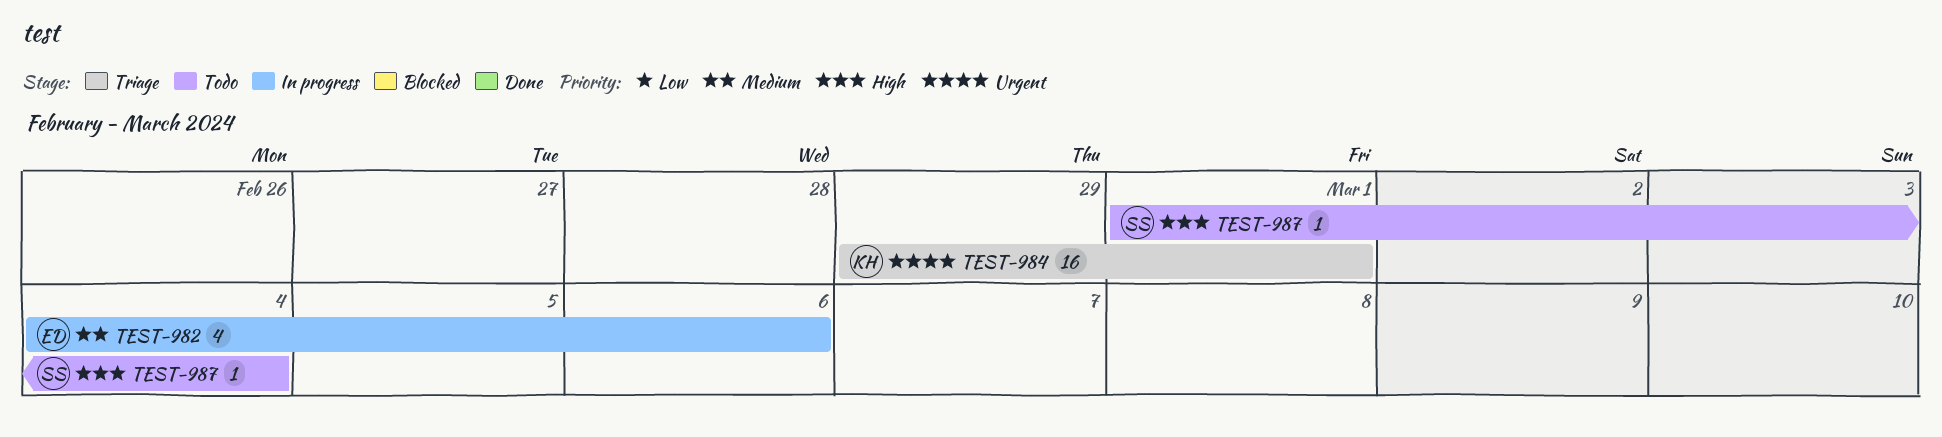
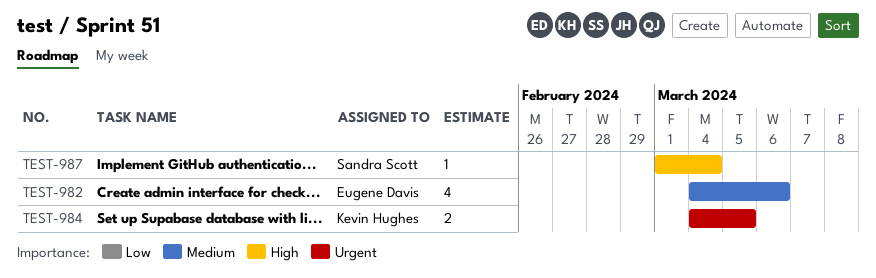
TEST-984, estimate: 16 -> 2
TEST-984, start: Feb 29 -> Mar 4
TEST-984, due: Mar 1 -> Mar 5

